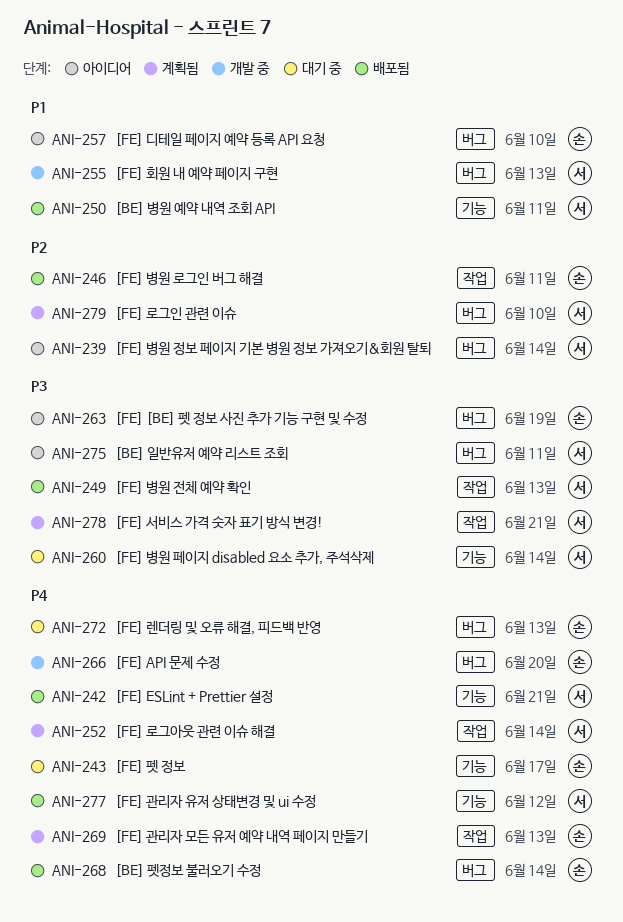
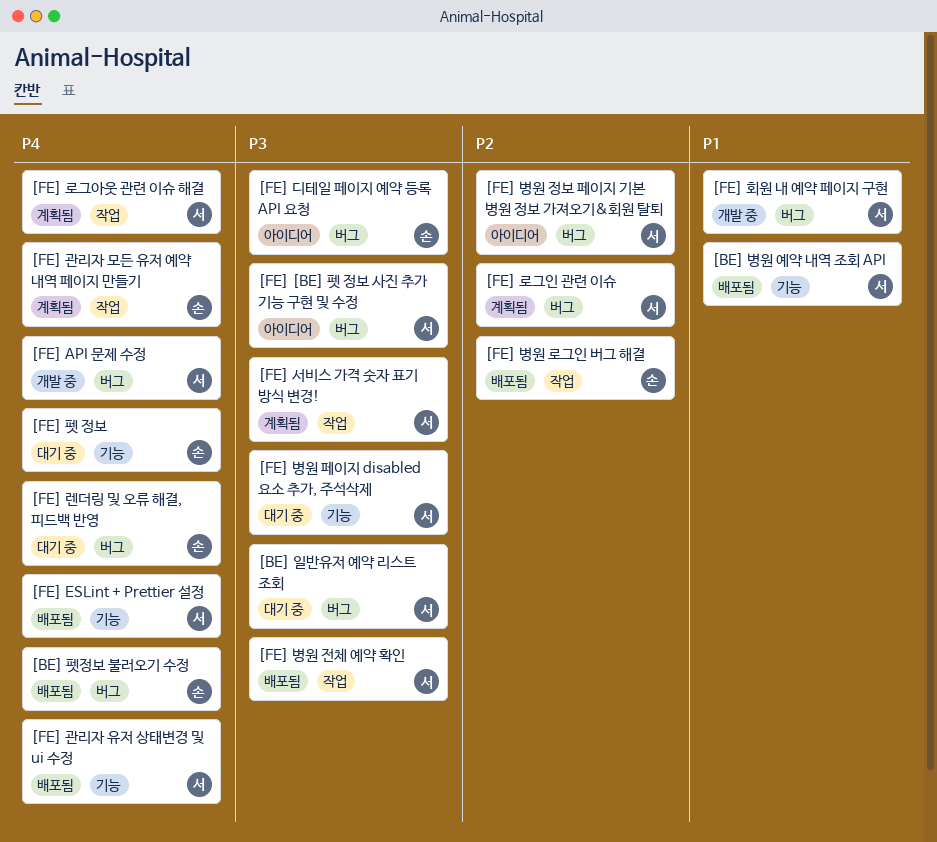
[BE] 일반유저 예약 리스트 조회, status: 아이디어 -> 대기 중
[FE] [BE] 펫 정보 사진 추가 기능 구현 및 수정, owner: 손 -> 서
[FE] API 문제 수정, owner: 손 -> 서
[FE] 디테일 페이지 예약 등록 API 요청, priority: P1 -> P3

